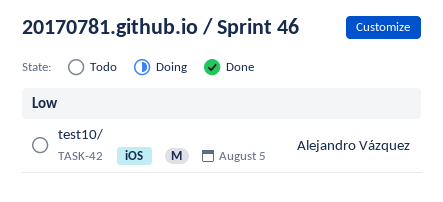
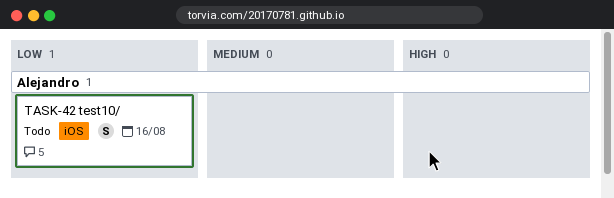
TASK-42, estimate: M -> S
TASK-42, due: Aug 5 -> Aug 16

